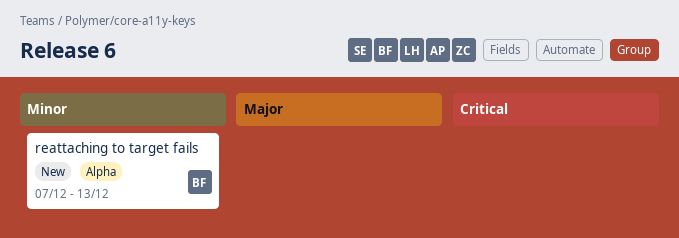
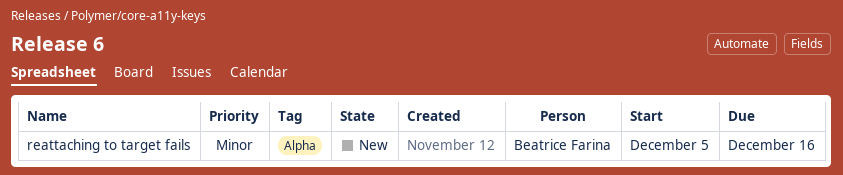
reattaching to target fails, start: Dec 7 -> Dec 5
reattaching to target fails, due: Dec 13 -> Dec 16

